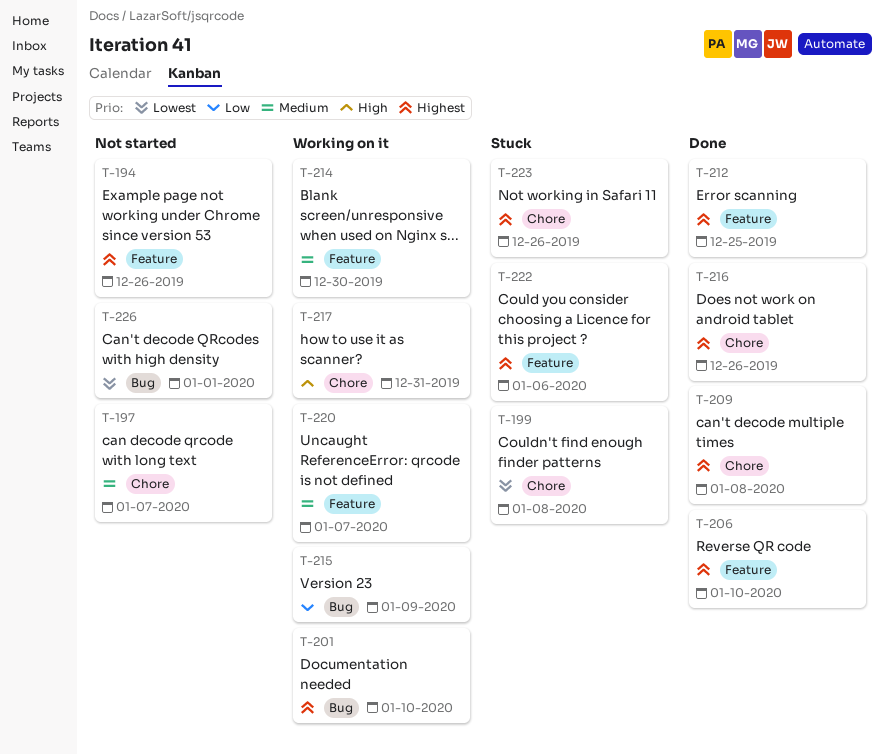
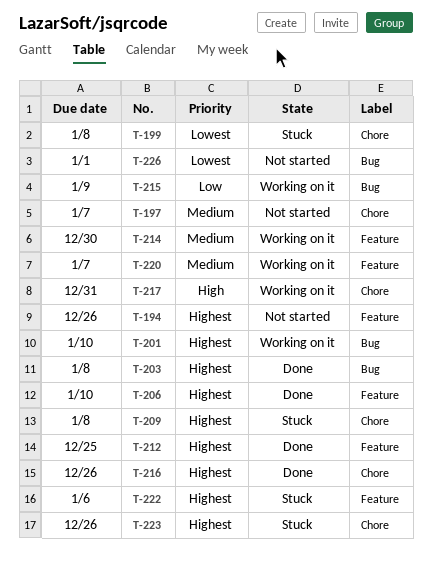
T-203: none -> present
T-209, status: Done -> Stuck

